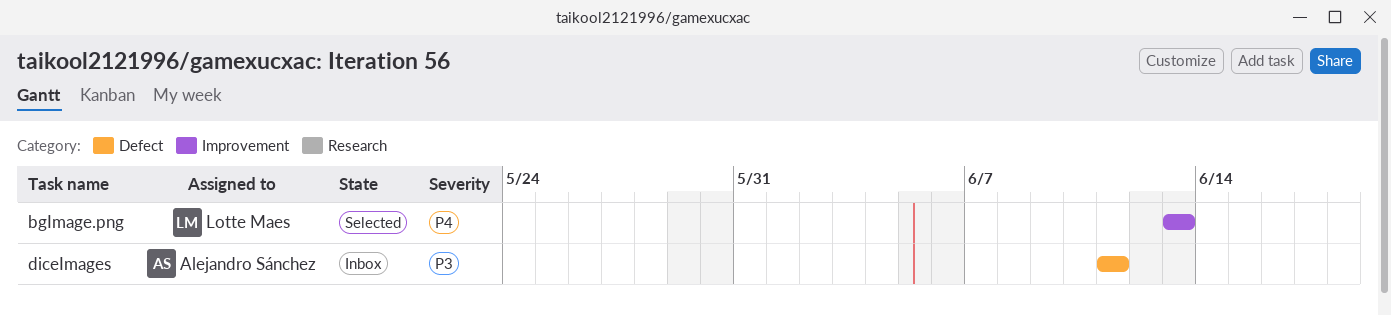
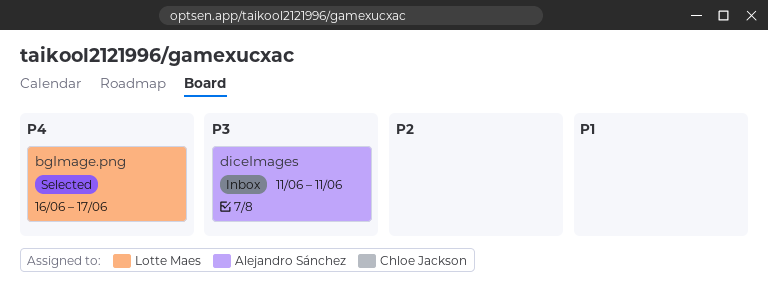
bgImage.png, start: Jun 13 -> Jun 16
bgImage.png, due: Jun 13 -> Jun 17

